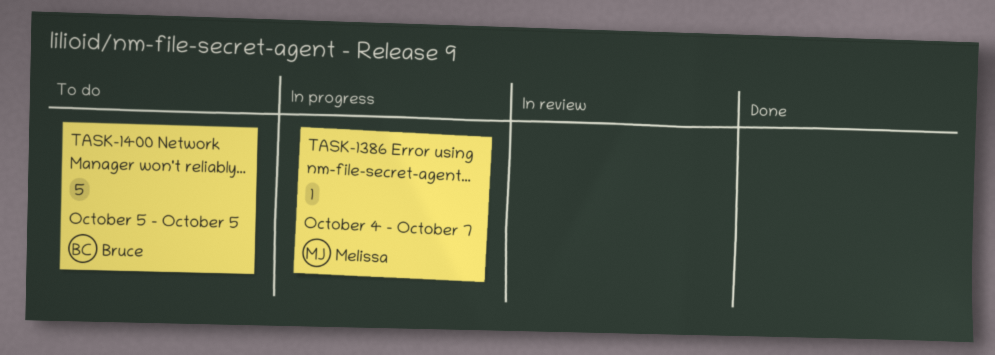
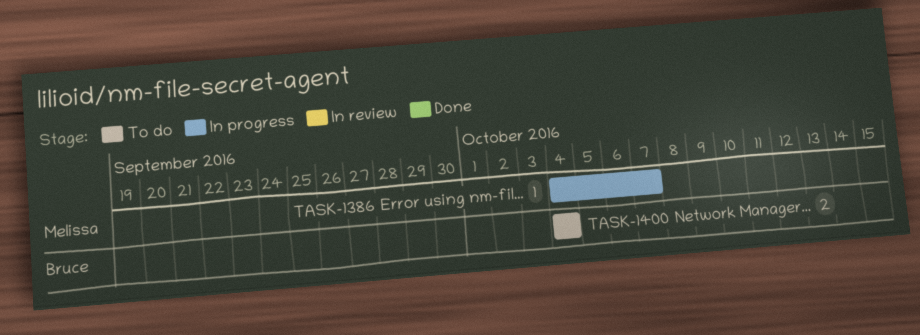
TASK-1400, estimate: 5 -> 2
TASK-1400, start: Oct 5 -> Oct 4
TASK-1400, due: Oct 5 -> Oct 4

